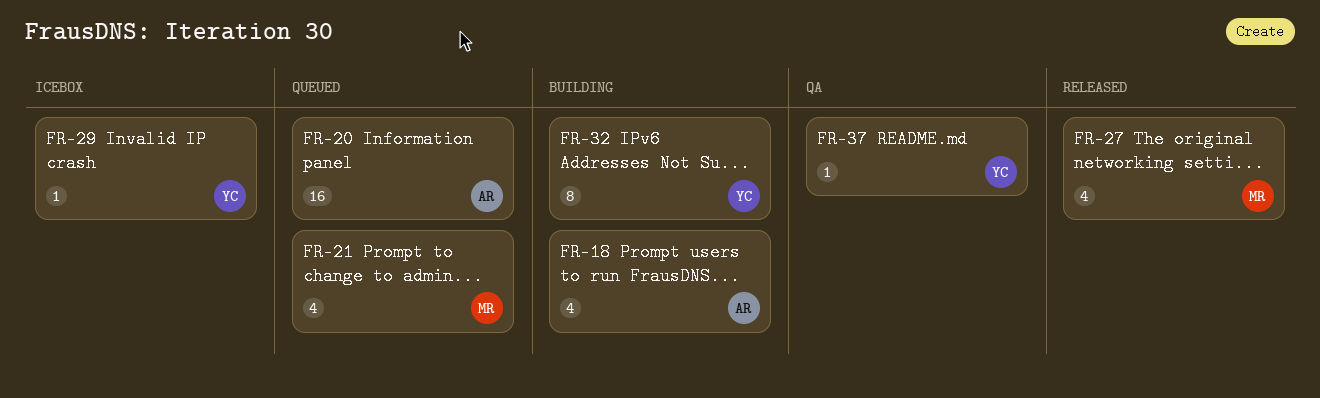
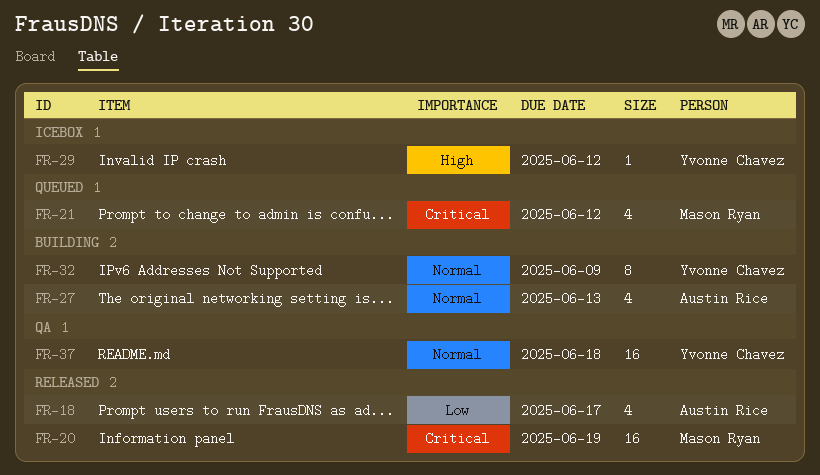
FR-18, status: Building -> Released
FR-20, status: Queued -> Released
FR-20, owner: Austin Rice -> Mason Ryan
FR-27, status: Released -> Building
FR-27, owner: Mason Ryan -> Austin Rice
FR-37, estimate: 1 -> 16

